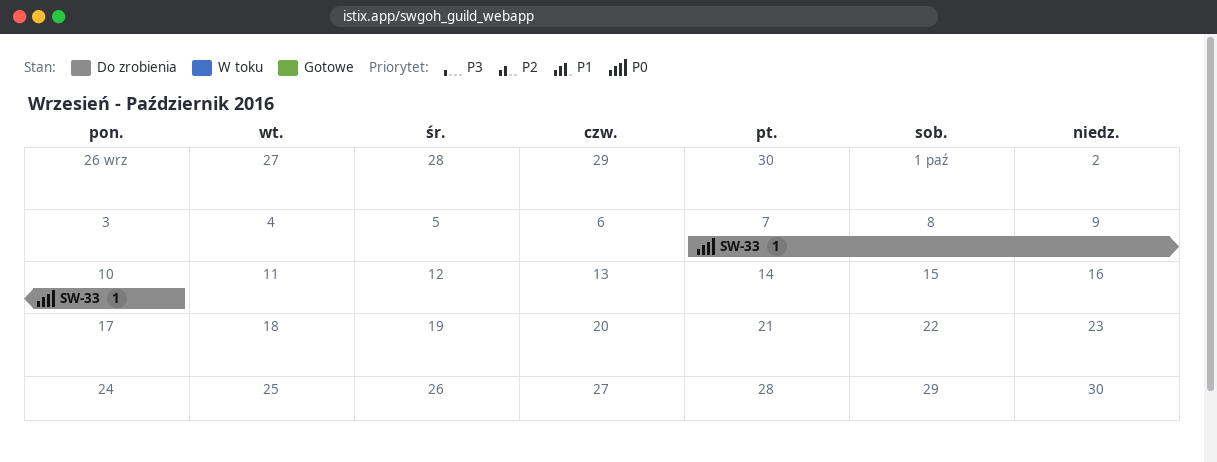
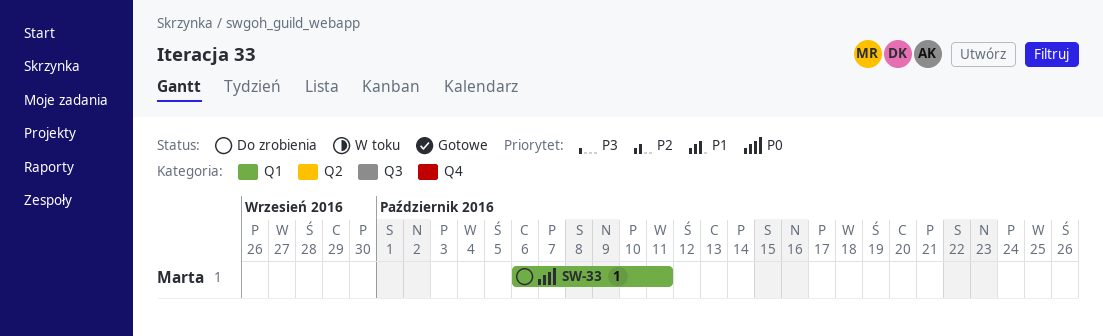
SW-33, start: Oct 7 -> Oct 6
SW-33, due: Oct 10 -> Oct 11

